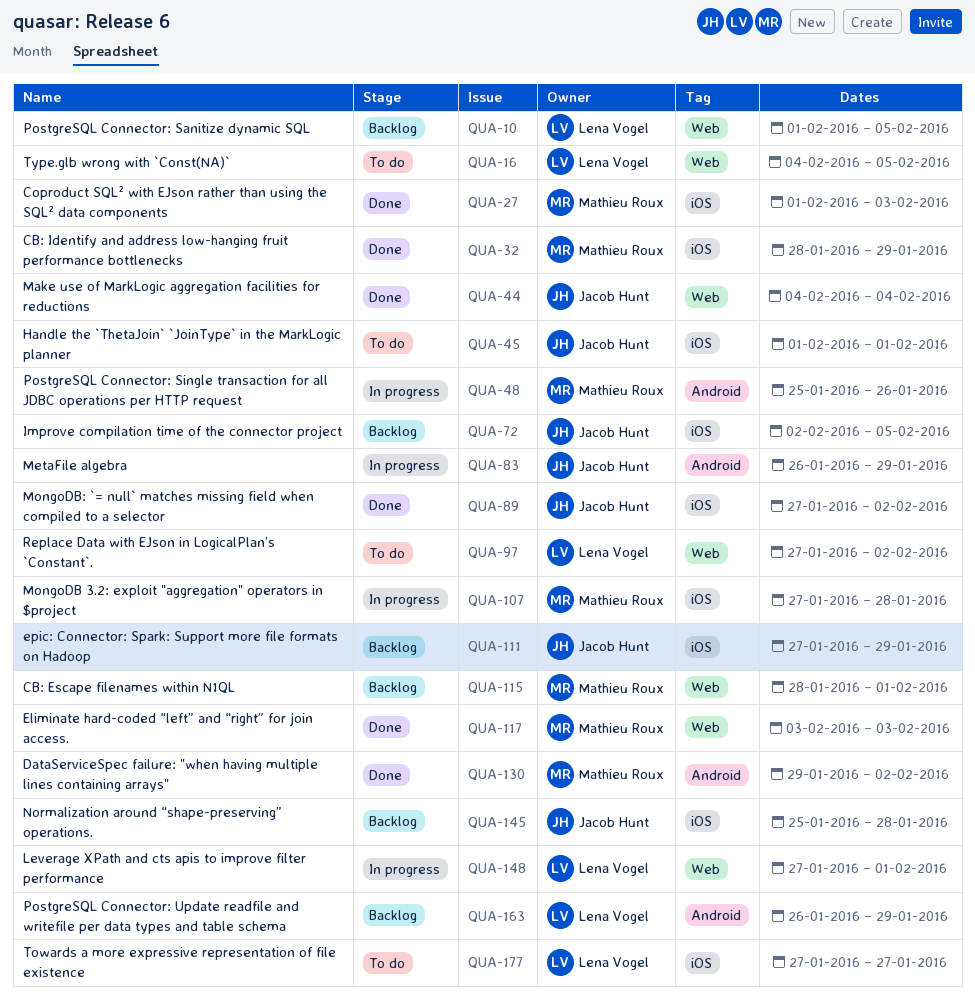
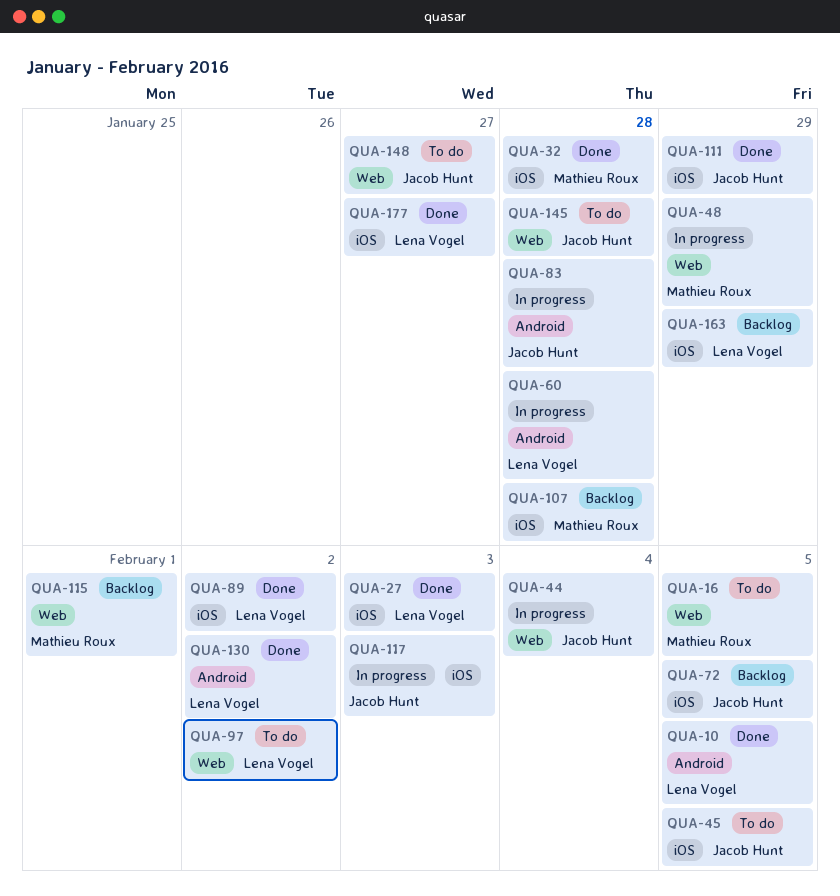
QUA-10, status: Backlog -> Done
QUA-10, label: Web -> Android
QUA-16, owner: Lena Vogel -> Mathieu Roux
QUA-27, owner: Mathieu Roux -> Lena Vogel
QUA-32, due: Jan 29 -> Jan 28
QUA-44, status: Done -> In progress
QUA-45, due: Feb 1 -> Feb 5
QUA-48, label: Android -> Web
QUA-48, due: Jan 26 -> Jan 29
QUA-60: none -> present
QUA-83, due: Jan 29 -> Jan 28
QUA-89, owner: Jacob Hunt -> Lena Vogel
QUA-107, status: In progress -> Backlog
QUA-111, status: Backlog -> Done
QUA-117, status: Done -> In progress
QUA-117, owner: Mathieu Roux -> Jacob Hunt
QUA-117, label: Web -> iOS
QUA-130, owner: Mathieu Roux -> Lena Vogel
QUA-145, status: Backlog -> To do
QUA-145, label: iOS -> Web
QUA-148, status: In progress -> To do
QUA-148, owner: Lena Vogel -> Jacob Hunt
QUA-148, due: Feb 1 -> Jan 27
QUA-163, label: Android -> iOS
QUA-177, status: To do -> Done

